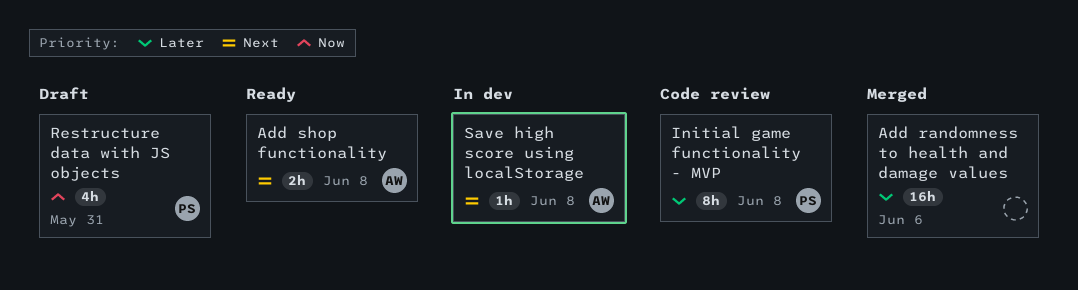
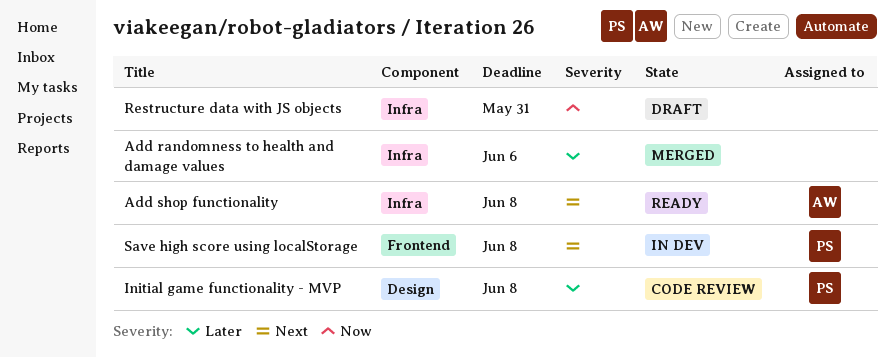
Restructure data with JS objects, owner: PS -> none
Save high score using localStorage, owner: AW -> PS

